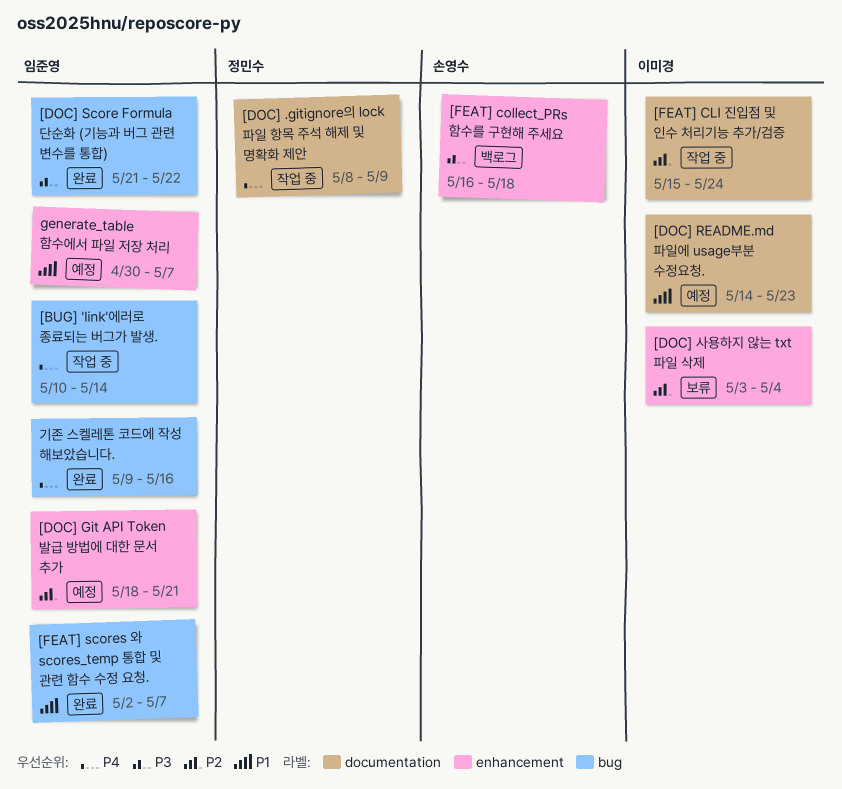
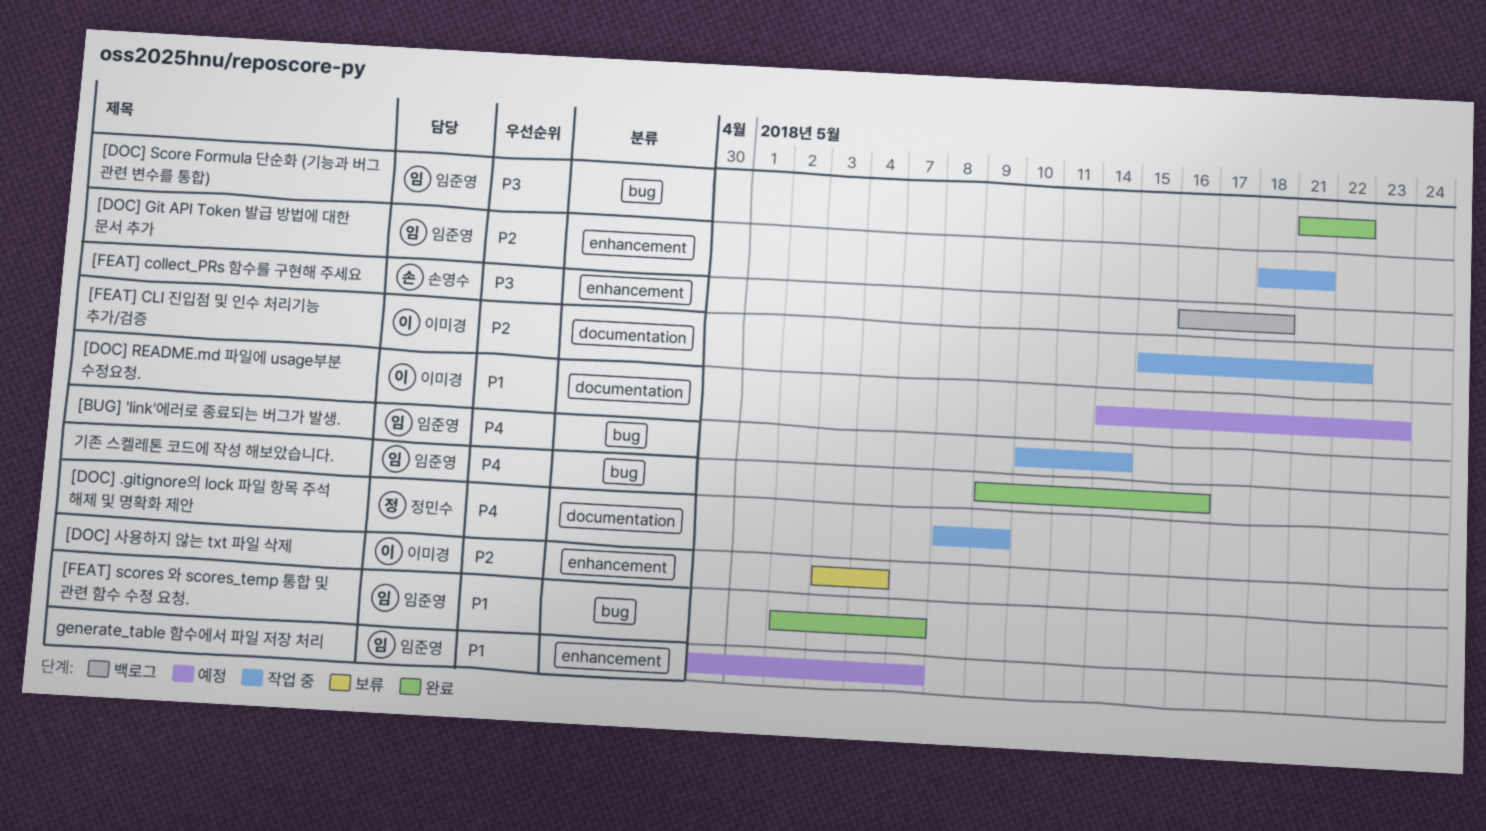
[DOC] Git API Token 발급 방법에 대한 문서 추가, status: 예정 -> 작업 중
[FEAT] CLI 진입점 및 인수 처리기능 추가/검증, due: May 24 -> May 22

